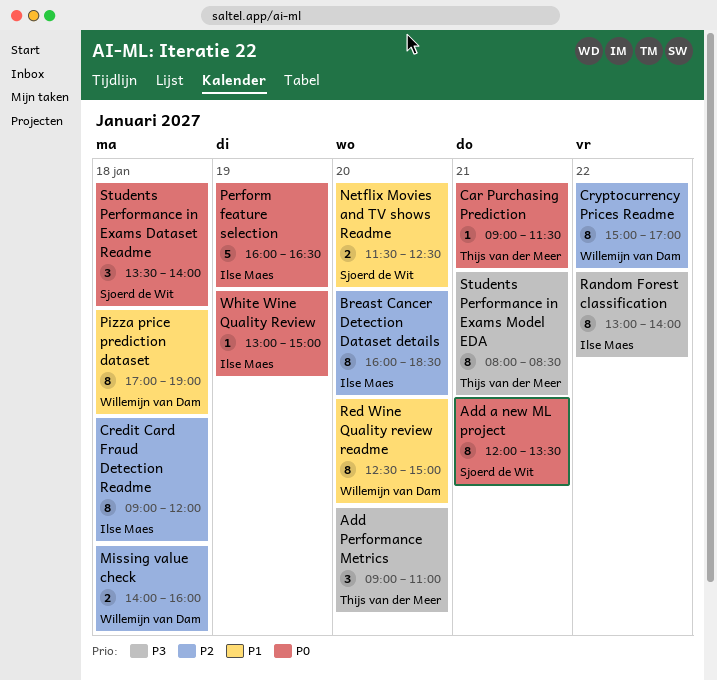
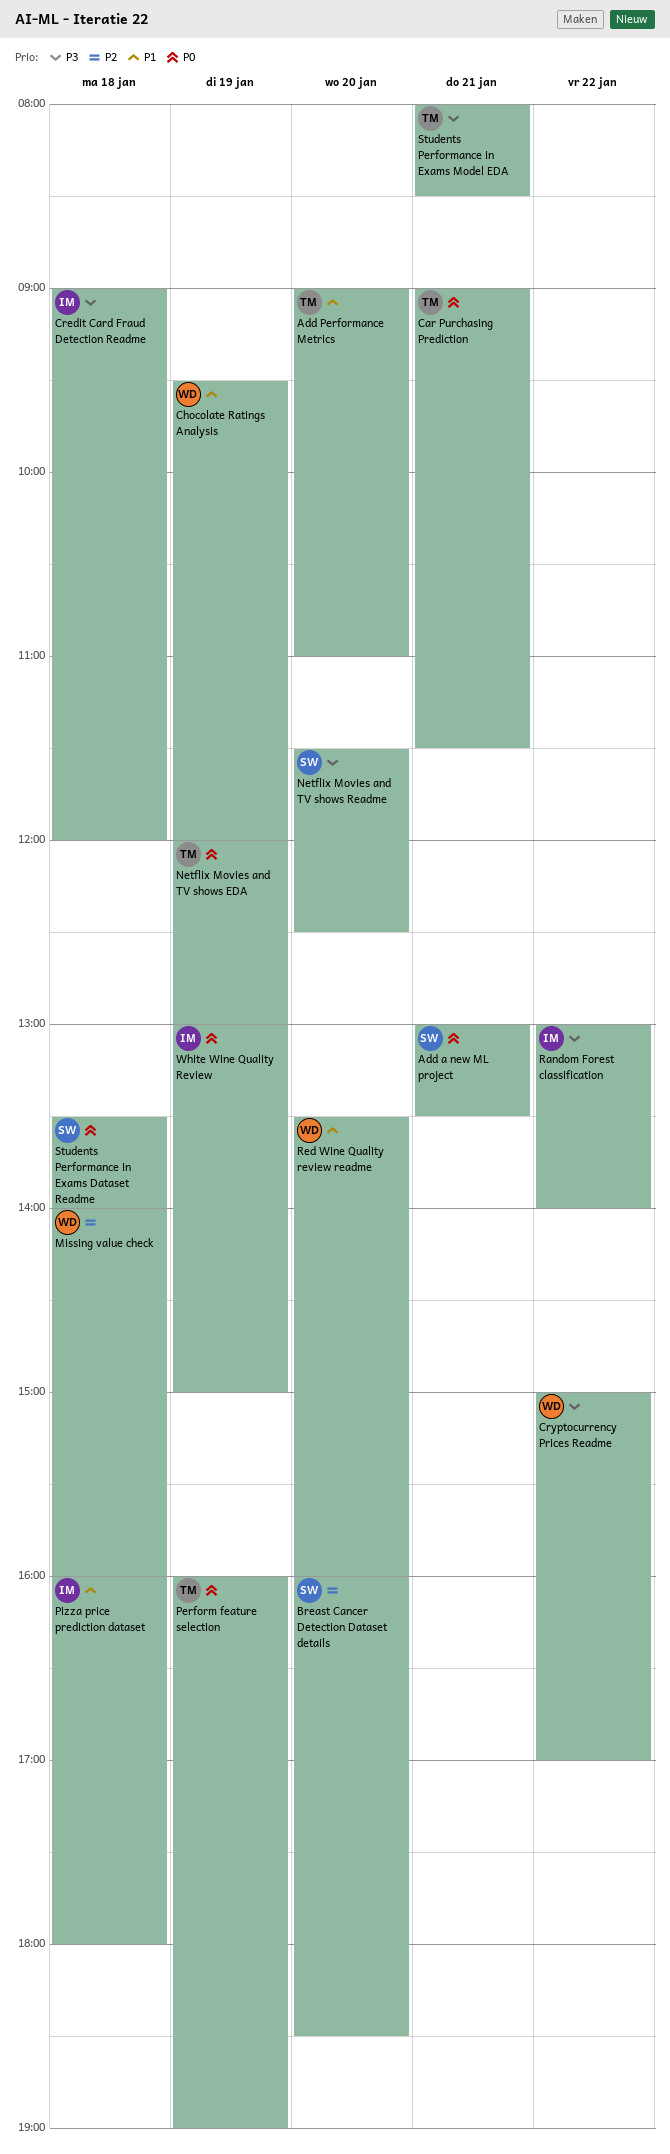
Add a new ML project, begins: 12:00 -> 13:00
Add Performance Metrics, priority: P3 -> P1
Breast Cancer Detection Dataset details, owner: Ilse Maes -> Sjoerd de Wit
Chocolate Ratings Analysis: none -> present
Credit Card Fraud Detection Readme, priority: P2 -> P3
Cryptocurrency Prices Readme, priority: P2 -> P3
Netflix Movies and TV shows EDA: none -> present
Netflix Movies and TV shows Readme, priority: P1 -> P3
Perform feature selection, owner: Ilse Maes -> Thijs van der Meer
Perform feature selection, ends: 16:30 -> 19:00
Pizza price prediction dataset, owner: Willemijn van Dam -> Ilse Maes
Pizza price prediction dataset, begins: 17:00 -> 16:00
Pizza price prediction dataset, ends: 19:00 -> 18:00
Red Wine Quality review readme, begins: 12:30 -> 13:30
Red Wine Quality review readme, ends: 15:00 -> 16:00

